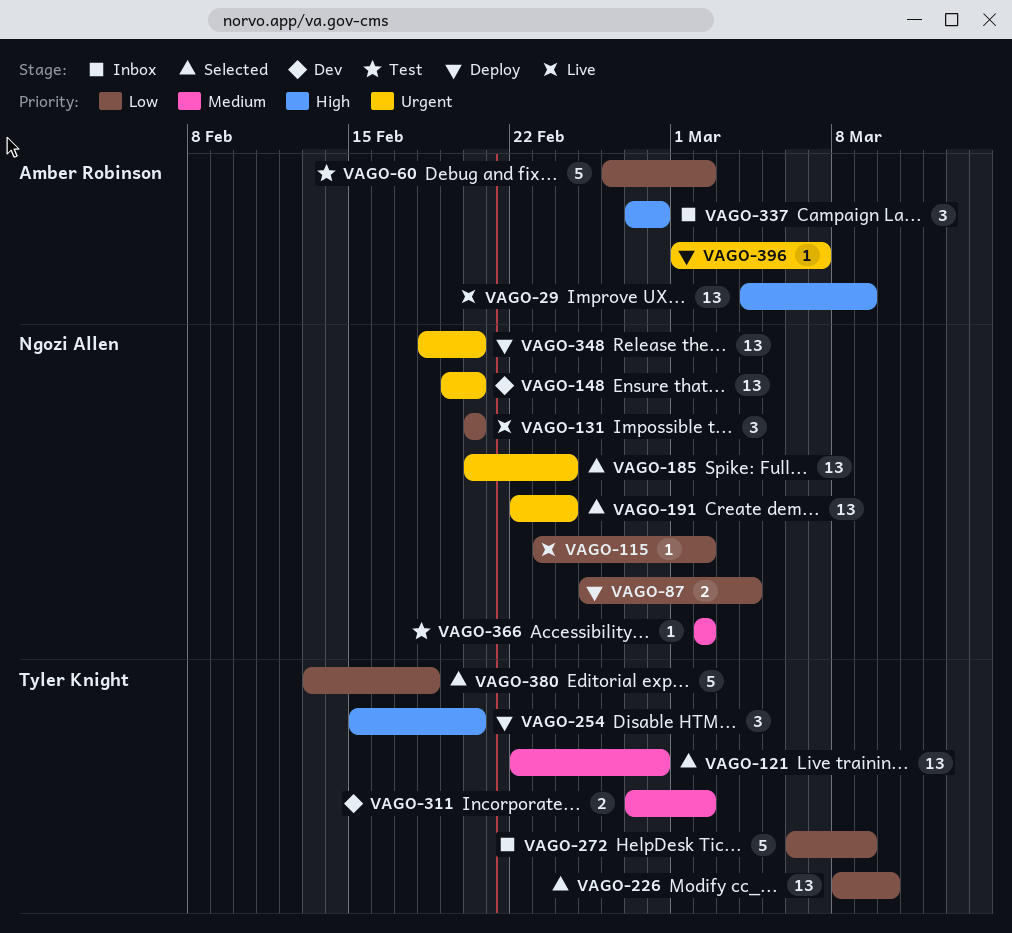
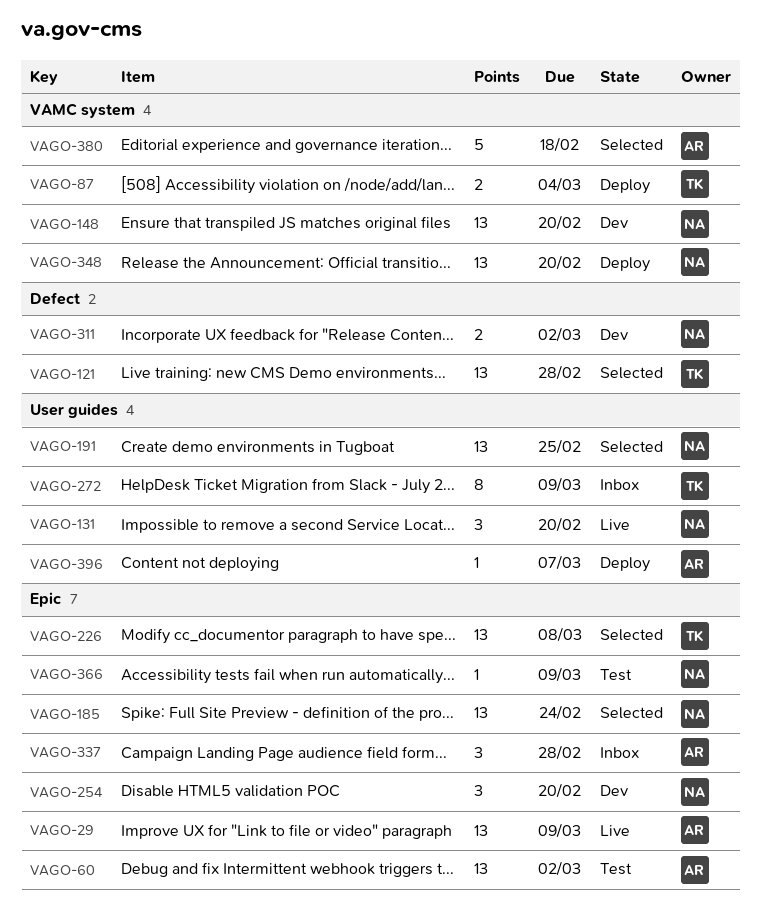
VAGO-60, estimate: 5 -> 13
VAGO-87, owner: Ngozi Allen -> Tyler Knight
VAGO-115: present -> none
VAGO-191, due: Feb 24 -> Feb 25
VAGO-226, due: Mar 10 -> Mar 8
VAGO-254, status: Deploy -> Dev
VAGO-254, owner: Tyler Knight -> Ngozi Allen
VAGO-272, estimate: 5 -> 8
VAGO-311, owner: Tyler Knight -> Ngozi Allen
VAGO-366, due: Mar 2 -> Mar 9
VAGO-380, owner: Tyler Knight -> Amber Robinson

